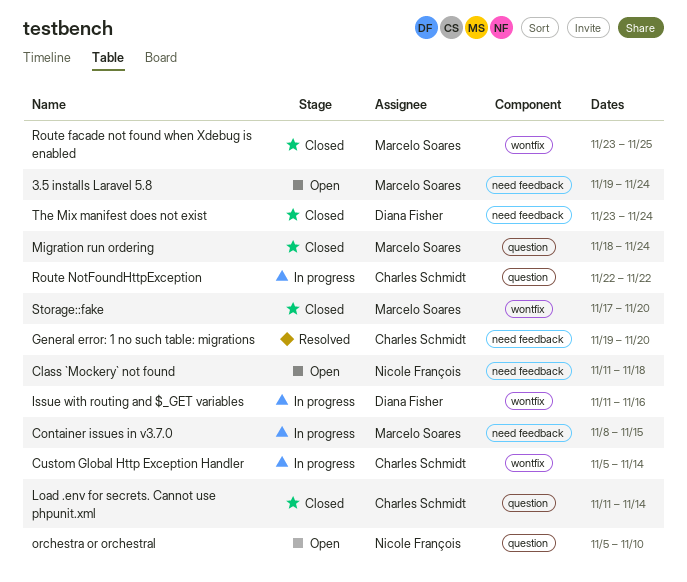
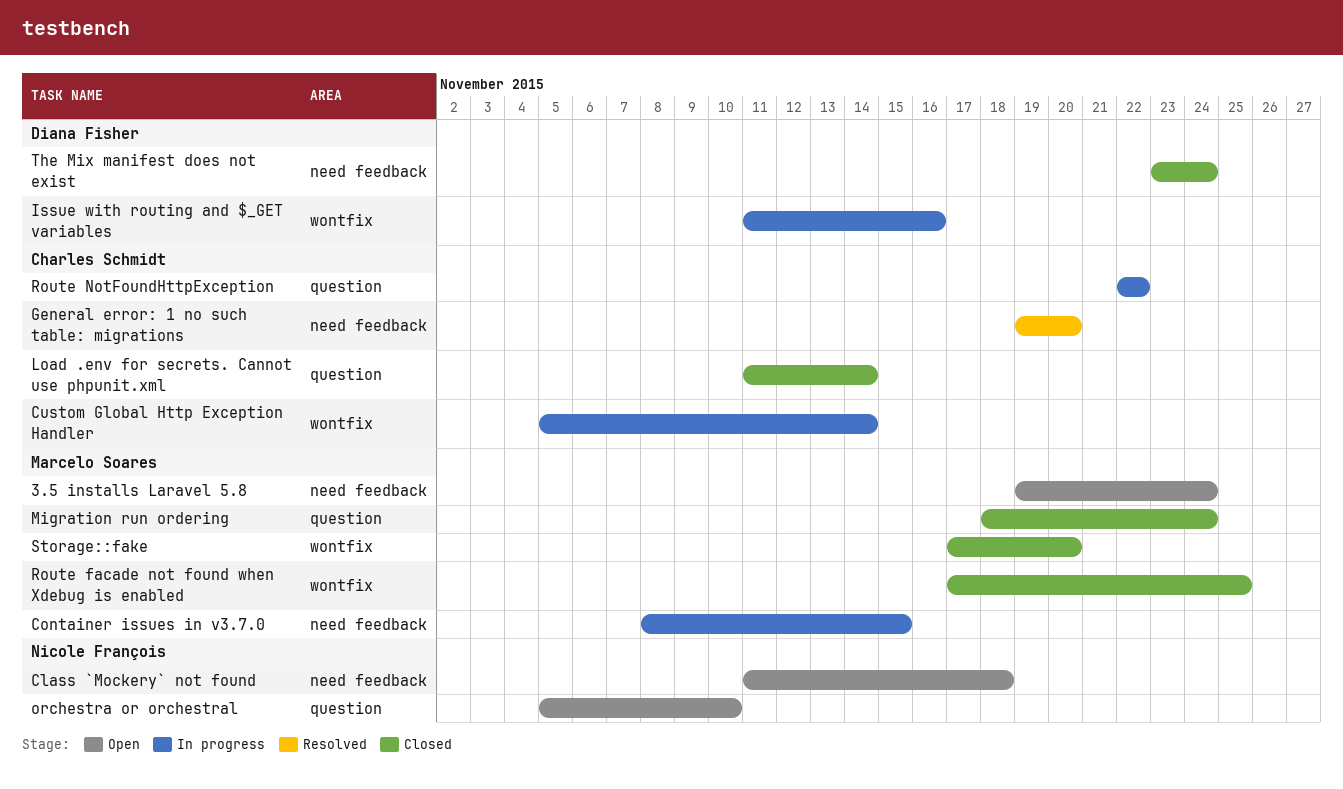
Route facade not found when Xdebug is enabled, start: Nov 23 -> Nov 17

